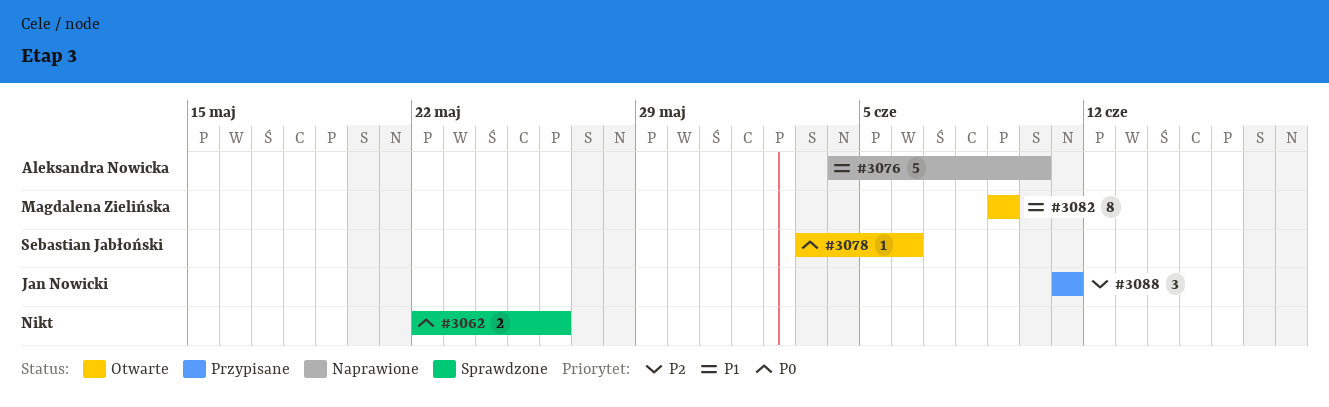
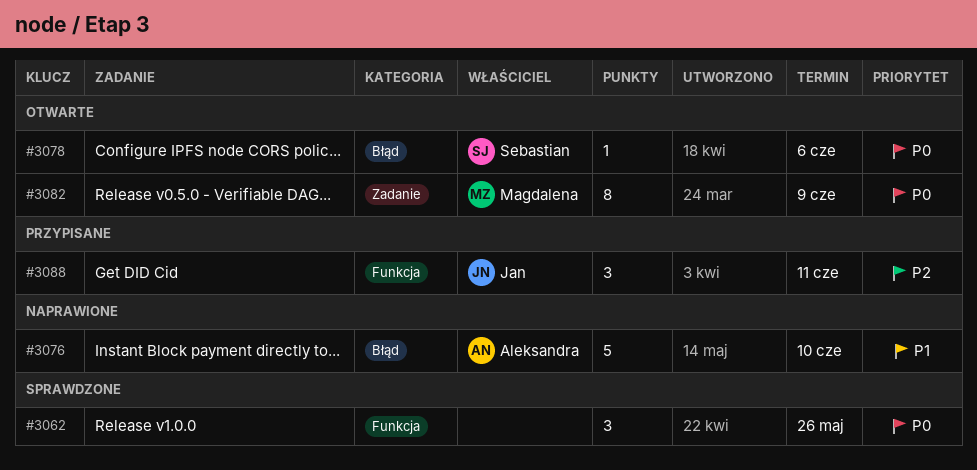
#3062, estimate: 2 -> 3
#3082, priority: P1 -> P0

